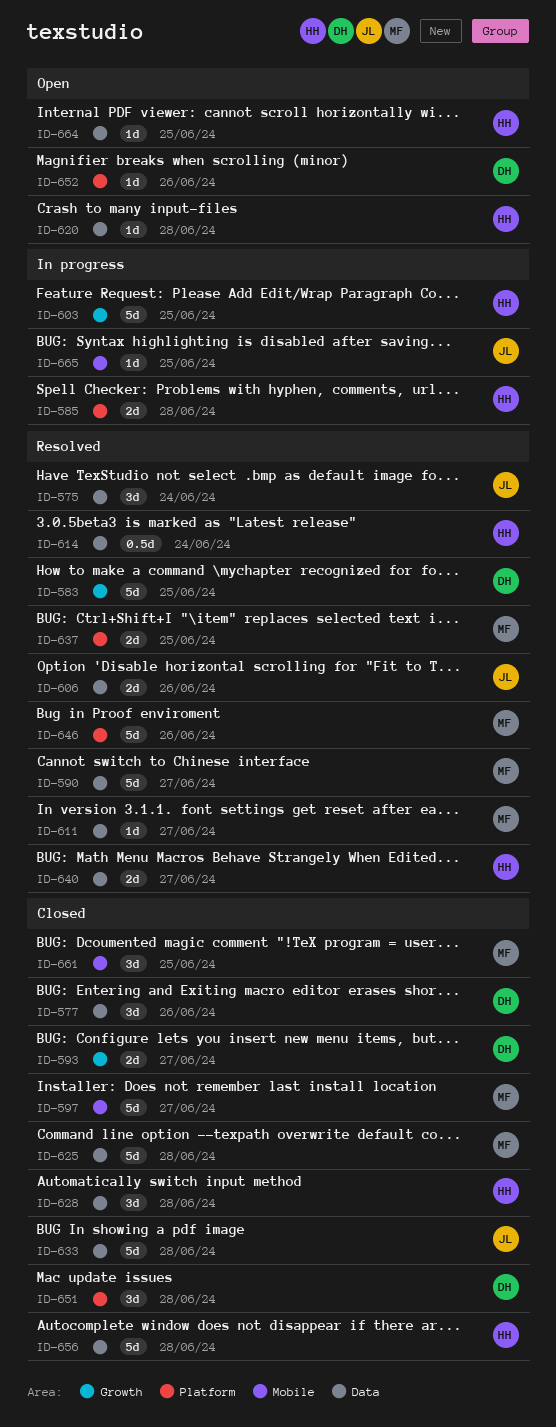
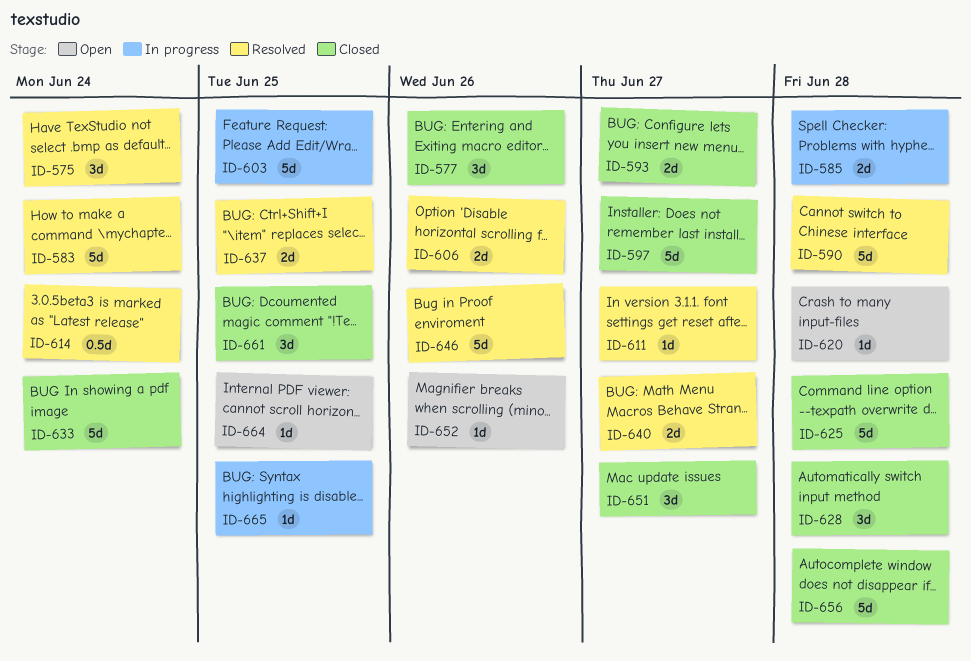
ID-583, due: Jun 25 -> Jun 24
ID-590, due: Jun 27 -> Jun 28
ID-633, due: Jun 28 -> Jun 24
ID-651, due: Jun 28 -> Jun 27

